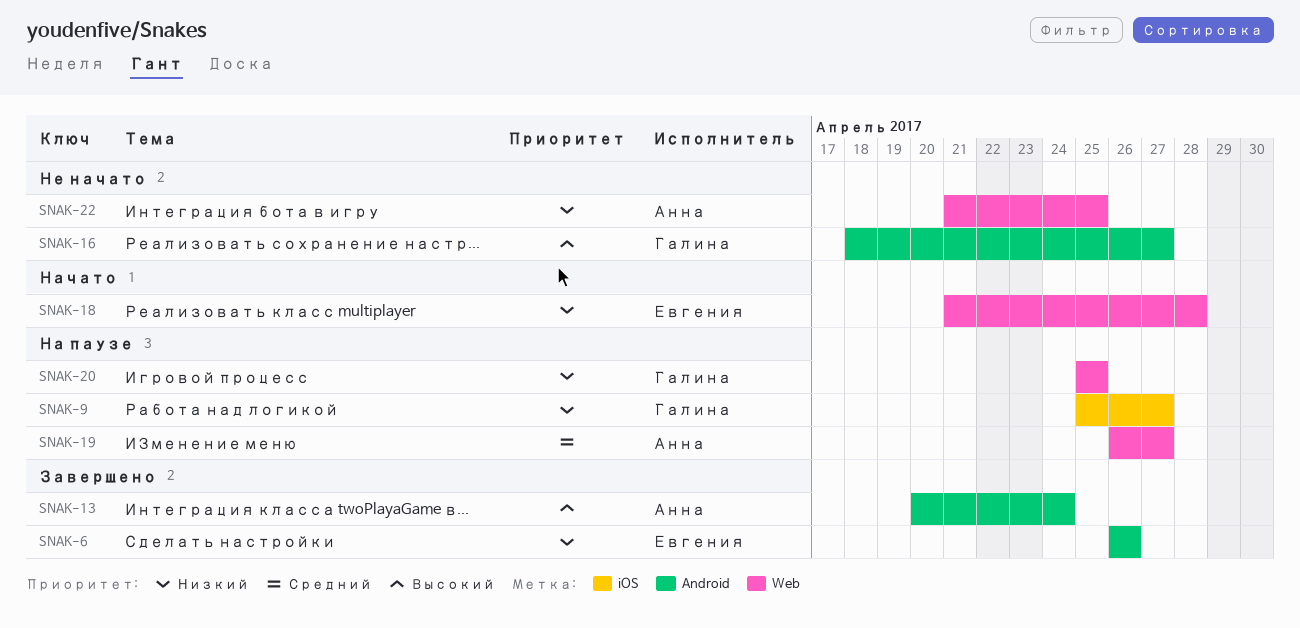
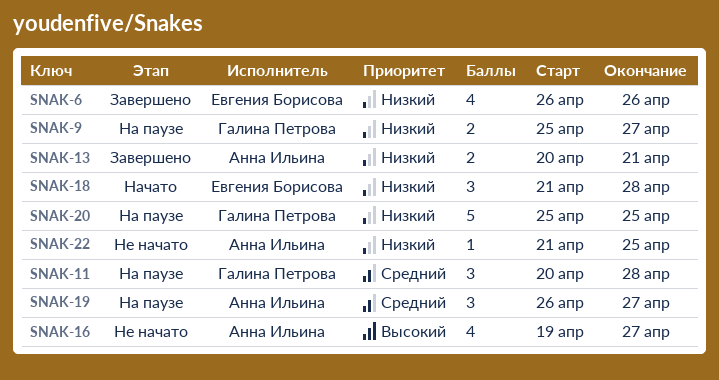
SNAK-11: none -> present
SNAK-13, priority: Высокий -> Низкий
SNAK-13, due: Apr 24 -> Apr 21
SNAK-16, owner: Галина Петрова -> Анна Ильина
SNAK-16, start: Apr 18 -> Apr 19

